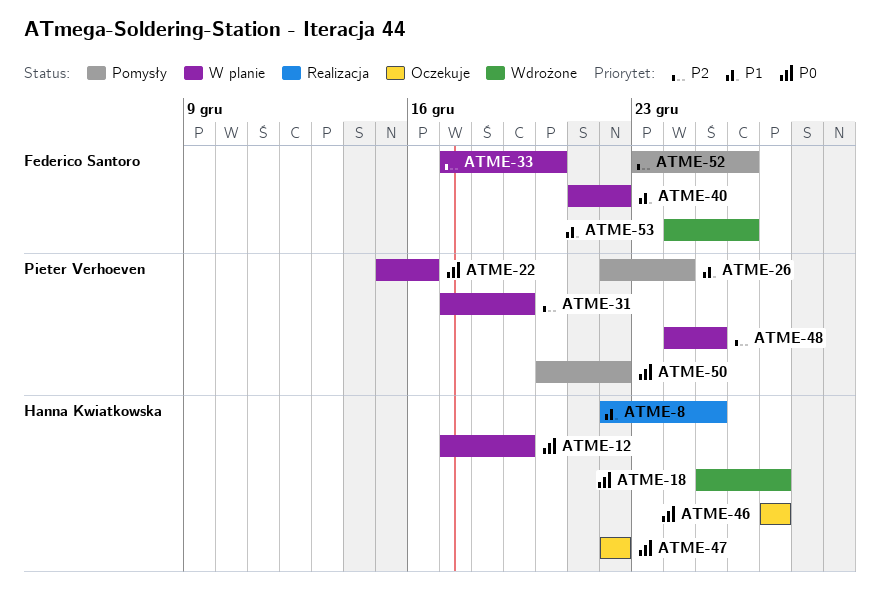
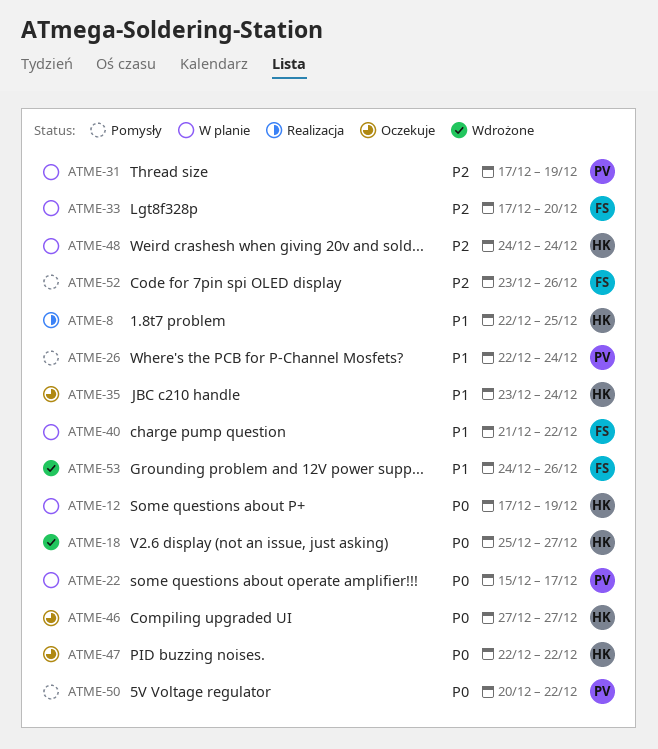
ATME-22, due: Dec 16 -> Dec 17
ATME-35: none -> present
ATME-48, owner: Pieter Verhoeven -> Hanna Kwiatkowska
ATME-48, due: Dec 25 -> Dec 24

